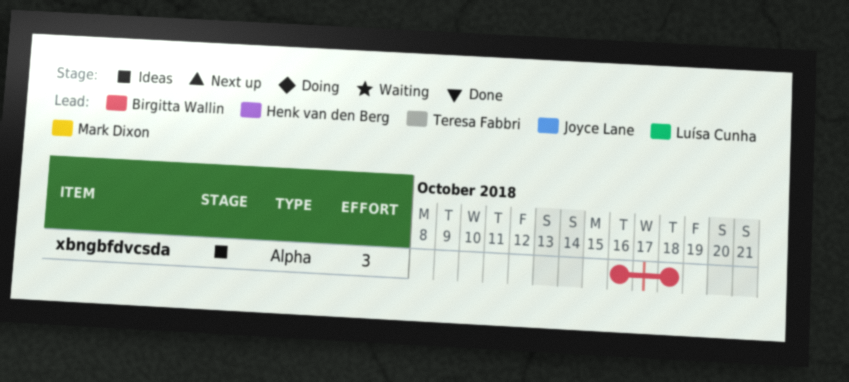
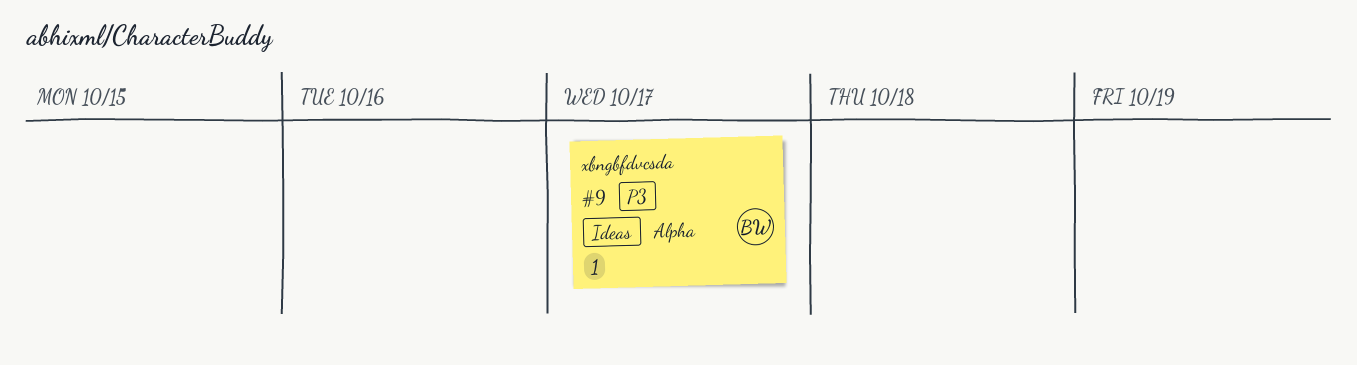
xbngbfdvcsda, estimate: 3 -> 1
xbngbfdvcsda, due: Oct 18 -> Oct 17

